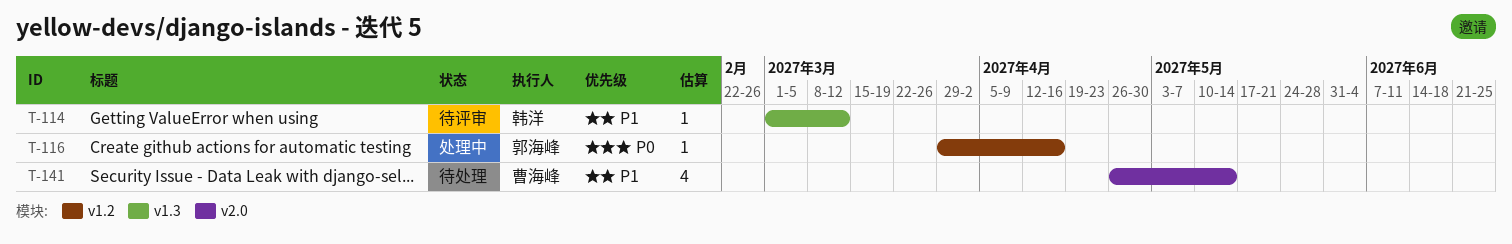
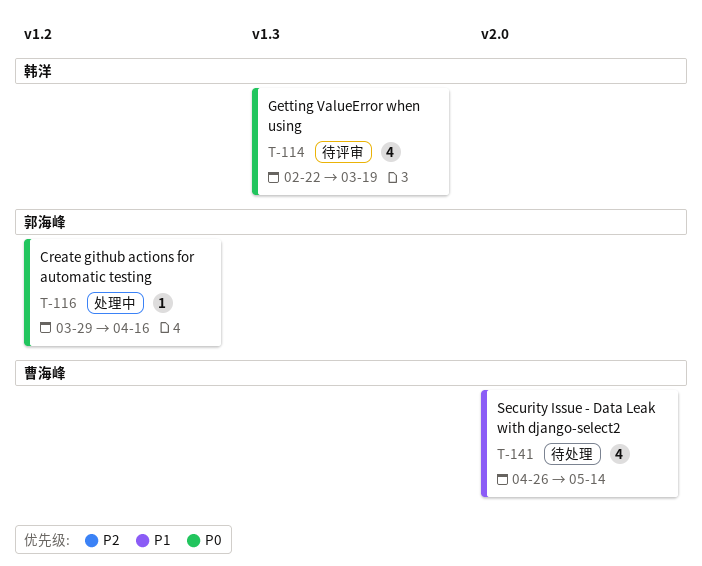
T-114, priority: P1 -> P0
T-114, estimate: 1 -> 4
T-114, start: Mar 1 -> Feb 22
T-114, due: Mar 12 -> Mar 19

